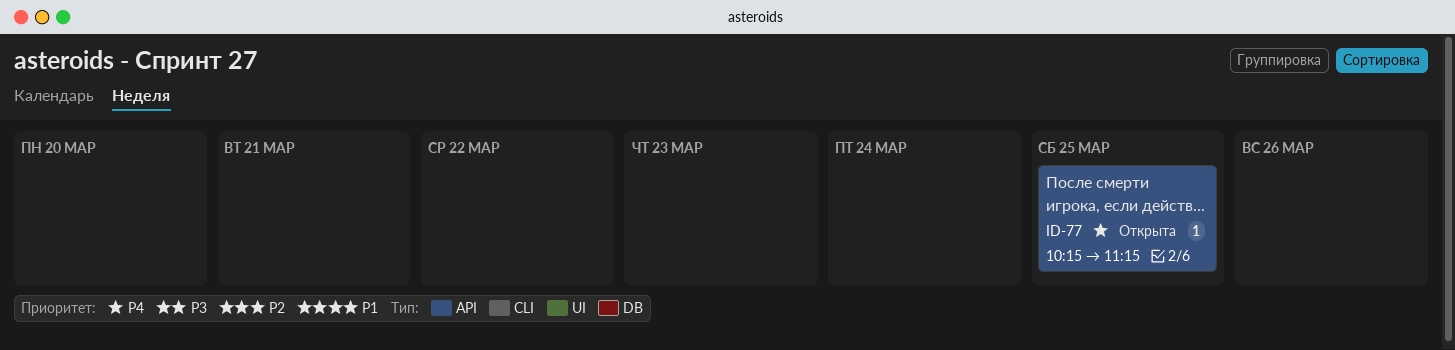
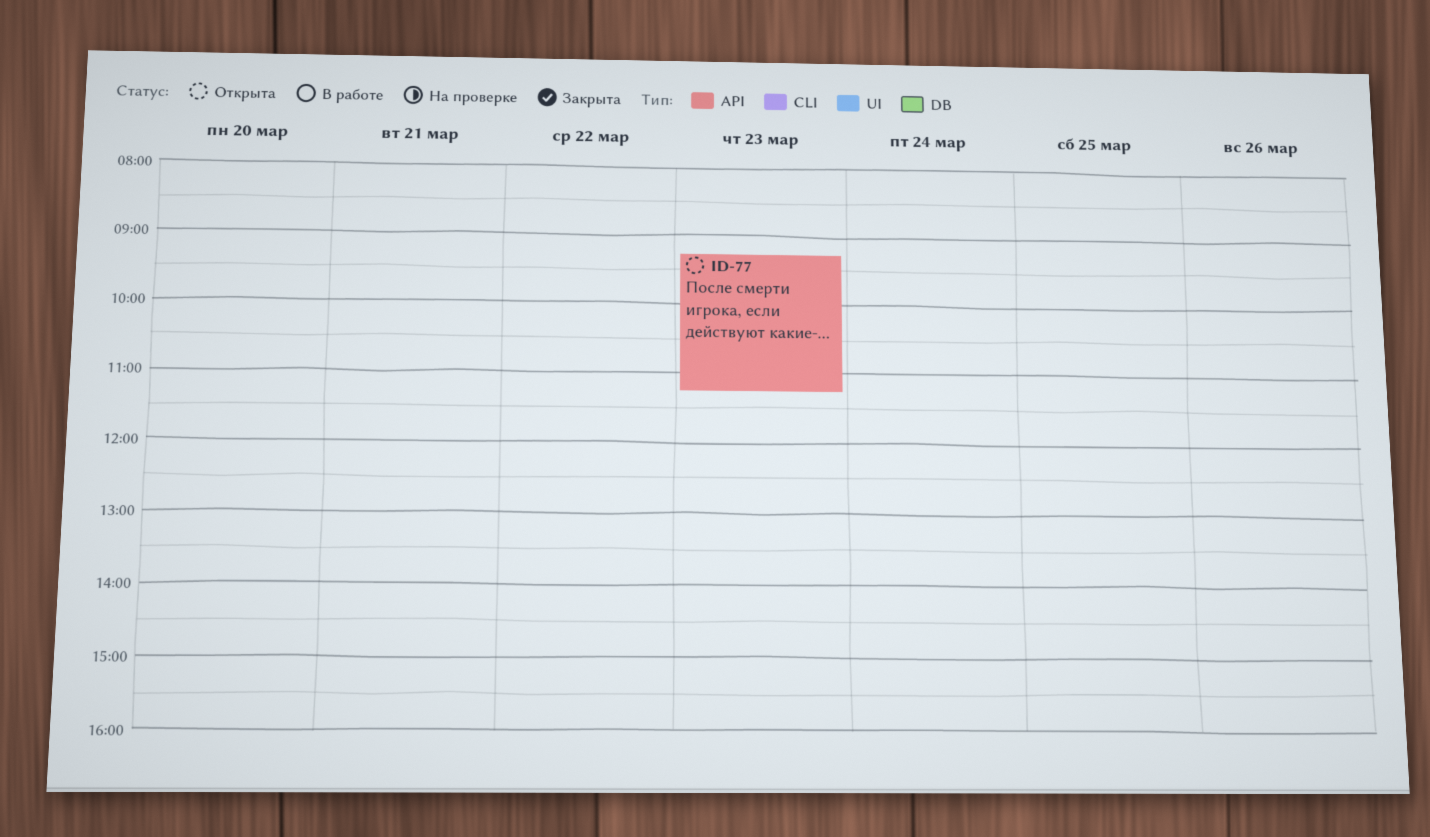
ID-77, day: Mar 25 -> Mar 23
ID-77, begins: 10:15 -> 09:15

